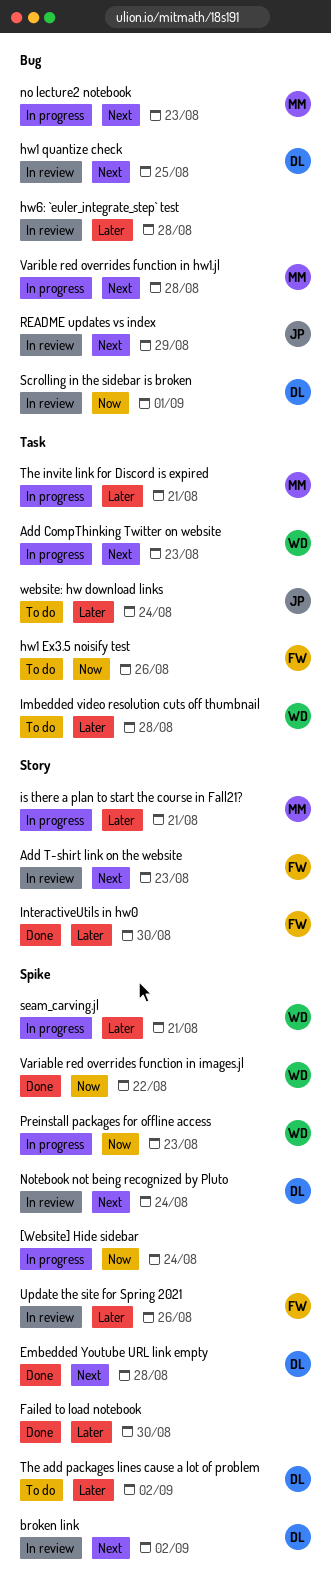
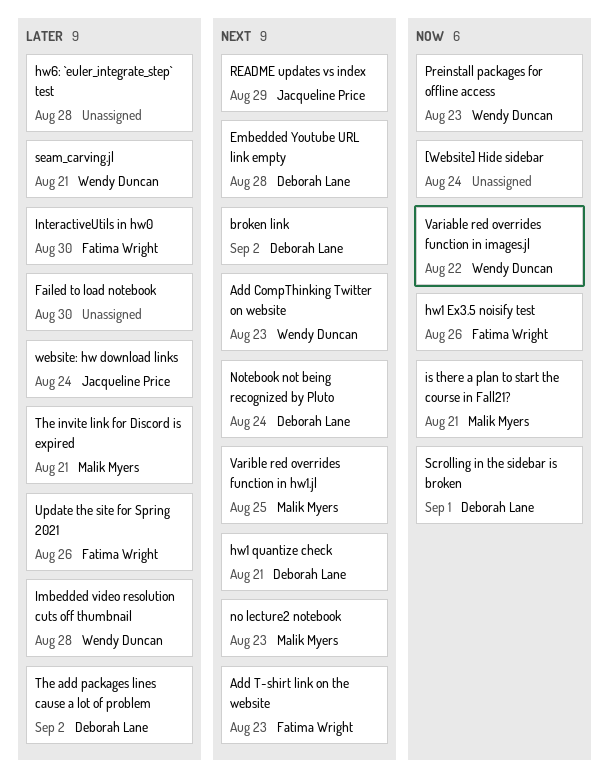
hw1 quantize check, due: Aug 25 -> Aug 21
is there a plan to start the course in Fall21?, priority: Later -> Now
Varible red overrides function in hw1.jl, due: Aug 28 -> Aug 25

